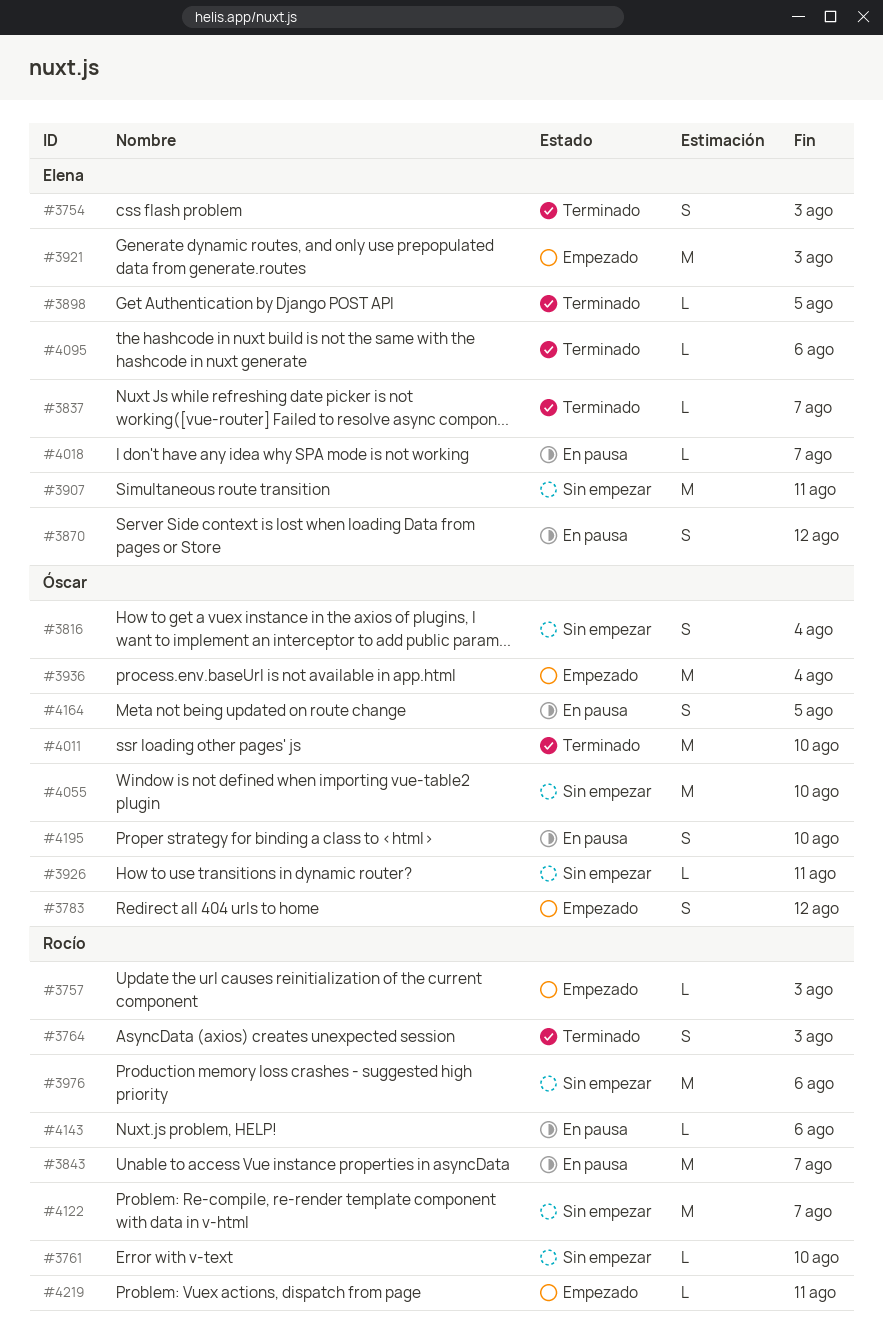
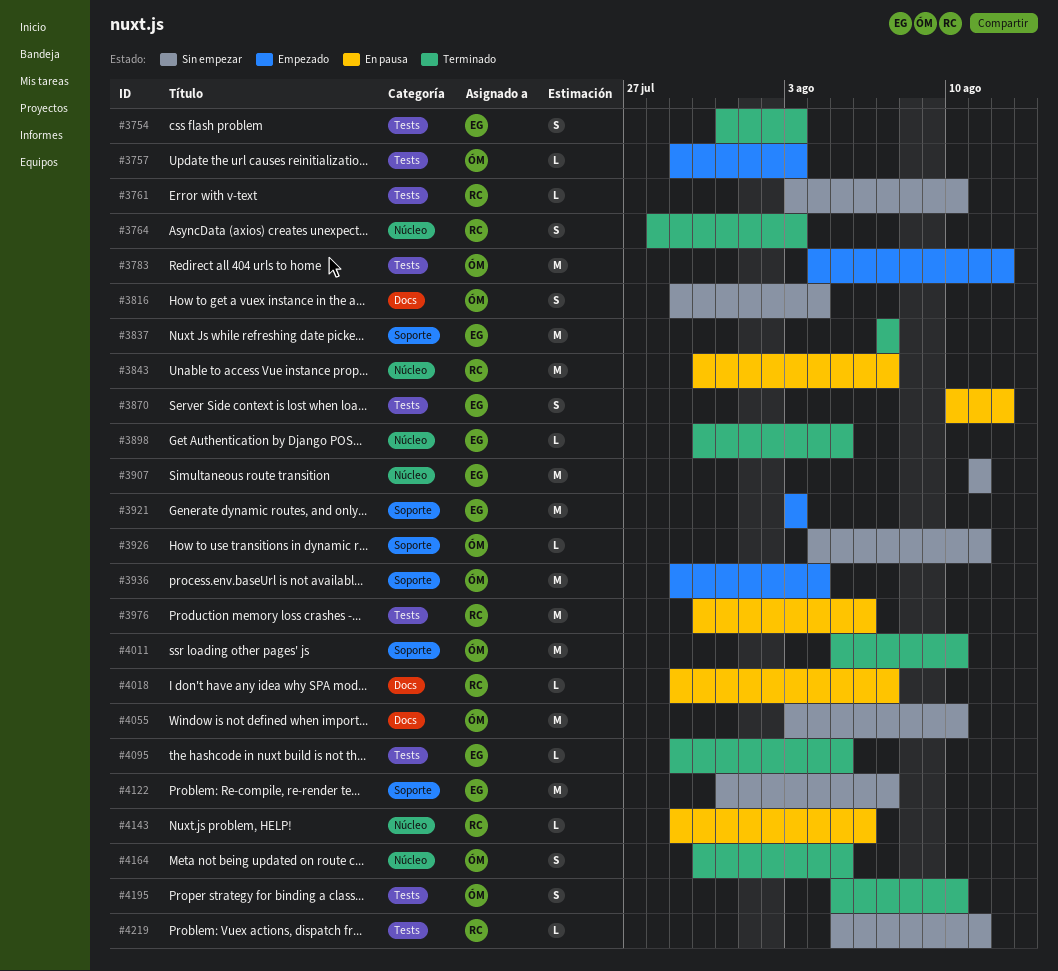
#3757, owner: Rocío -> Óscar
#3783, estimate: S -> M
#3837, estimate: L -> M
#3976, status: Sin empezar -> En pausa
#4018, owner: Elena -> Rocío
#4095, due: Aug 6 -> Aug 5
#4122, owner: Rocío -> Elena
#4164, status: En pausa -> Terminado
#4195, status: En pausa -> Terminado
#4219, status: Empezado -> Sin empezar

